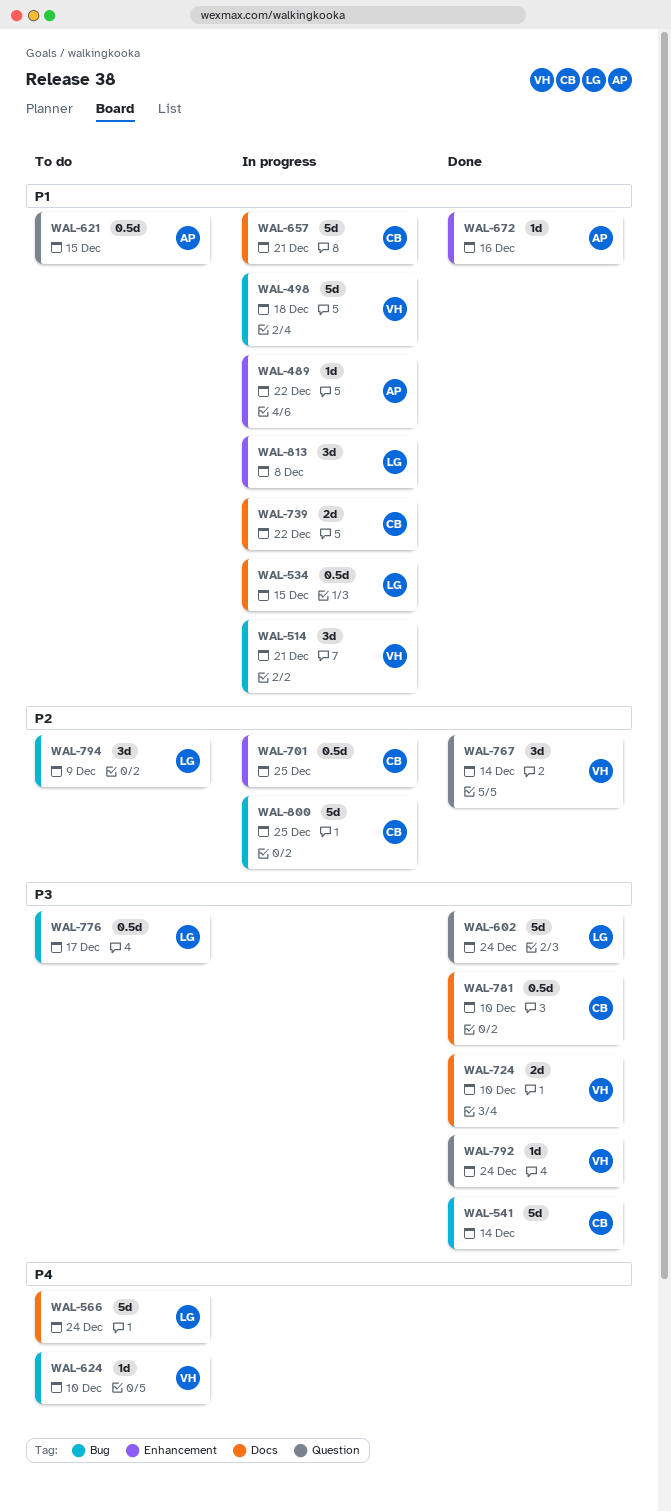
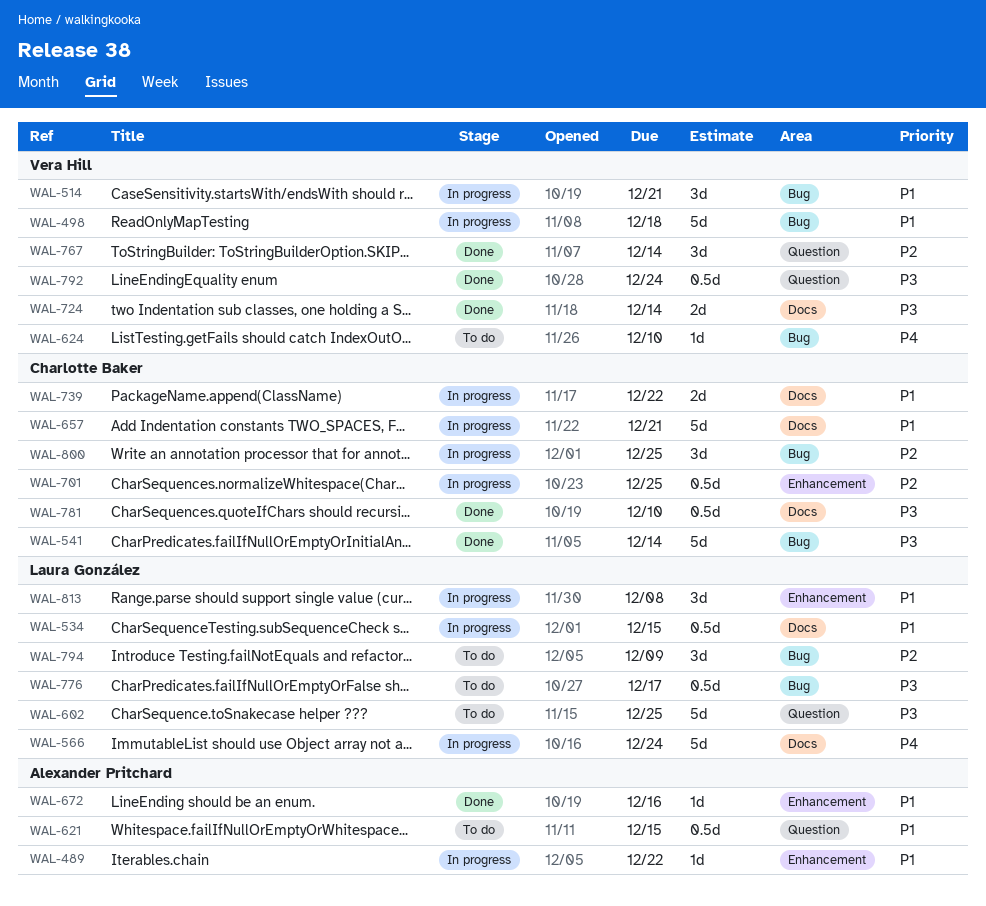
WAL-566, status: To do -> In progress
WAL-602, status: Done -> To do
WAL-602, due: Dec 24 -> Dec 25
WAL-724, due: Dec 10 -> Dec 14
WAL-792, estimate: 1d -> 0.5d
WAL-800, estimate: 5d -> 3d

